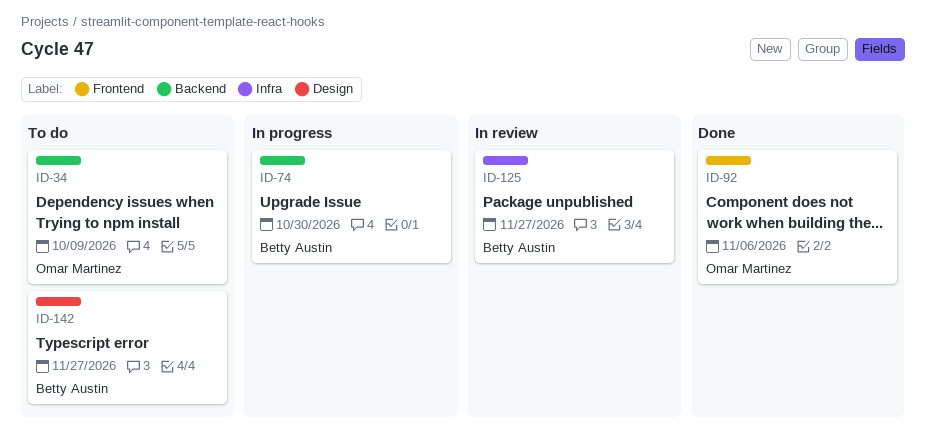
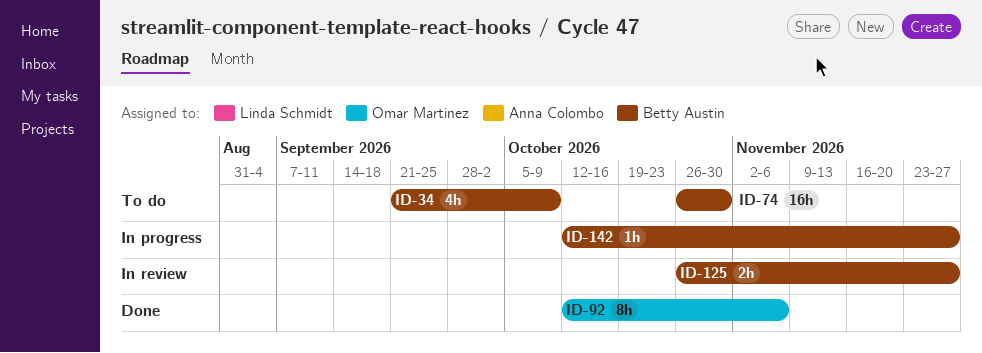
ID-34, owner: Omar Martinez -> Betty Austin
ID-74, status: In progress -> To do
ID-142, status: To do -> In progress

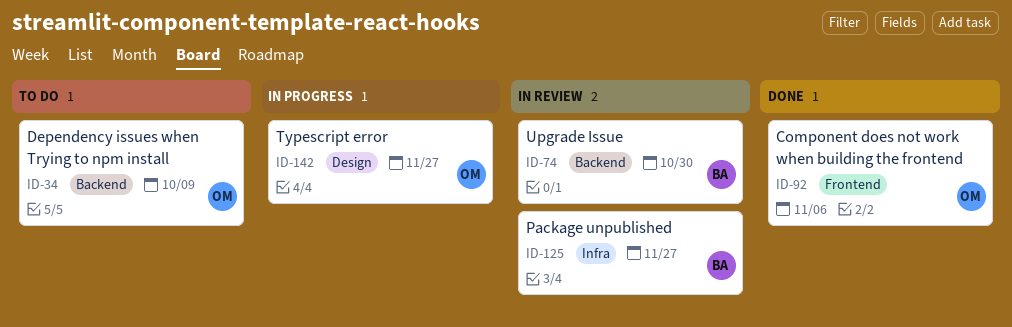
ID-34, owner: Betty Austin -> Omar Martinez
ID-74, status: To do -> In review
ID-142, owner: Betty Austin -> Omar Martinez

